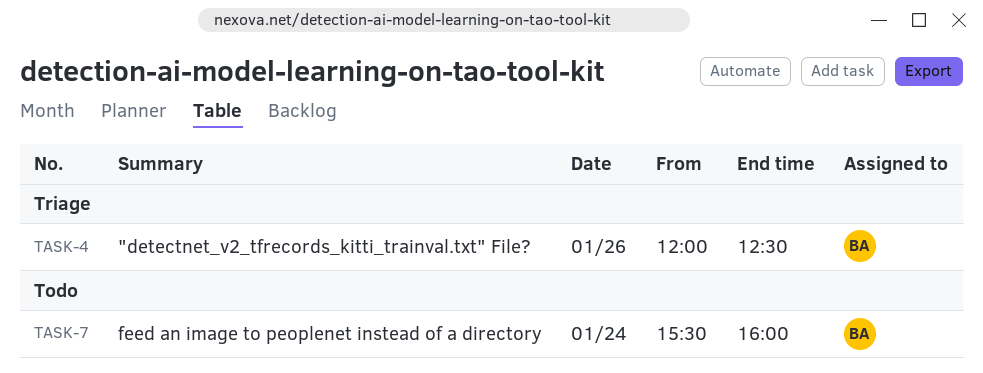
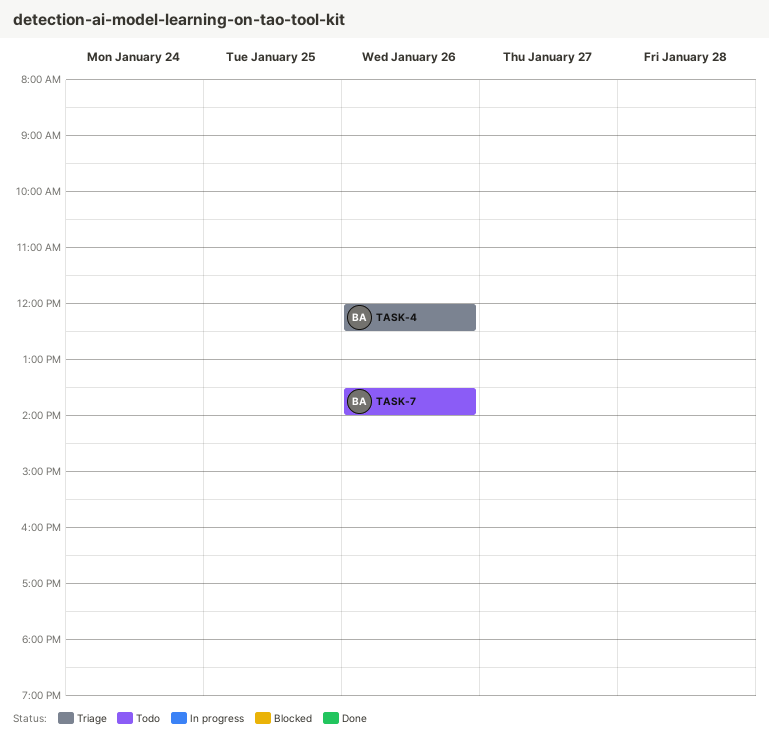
TASK-7, day: Jan 24 -> Jan 26
TASK-7, begins: 15:30 -> 13:30
TASK-7, ends: 16:00 -> 14:00

